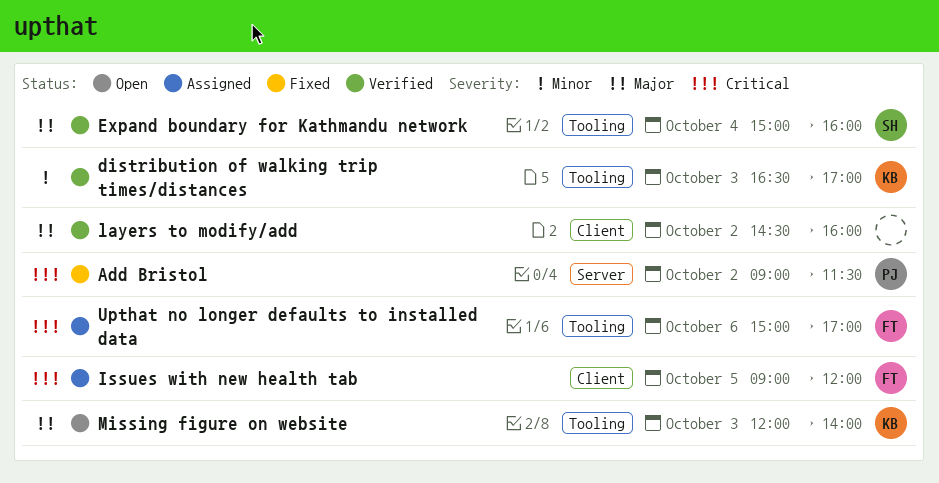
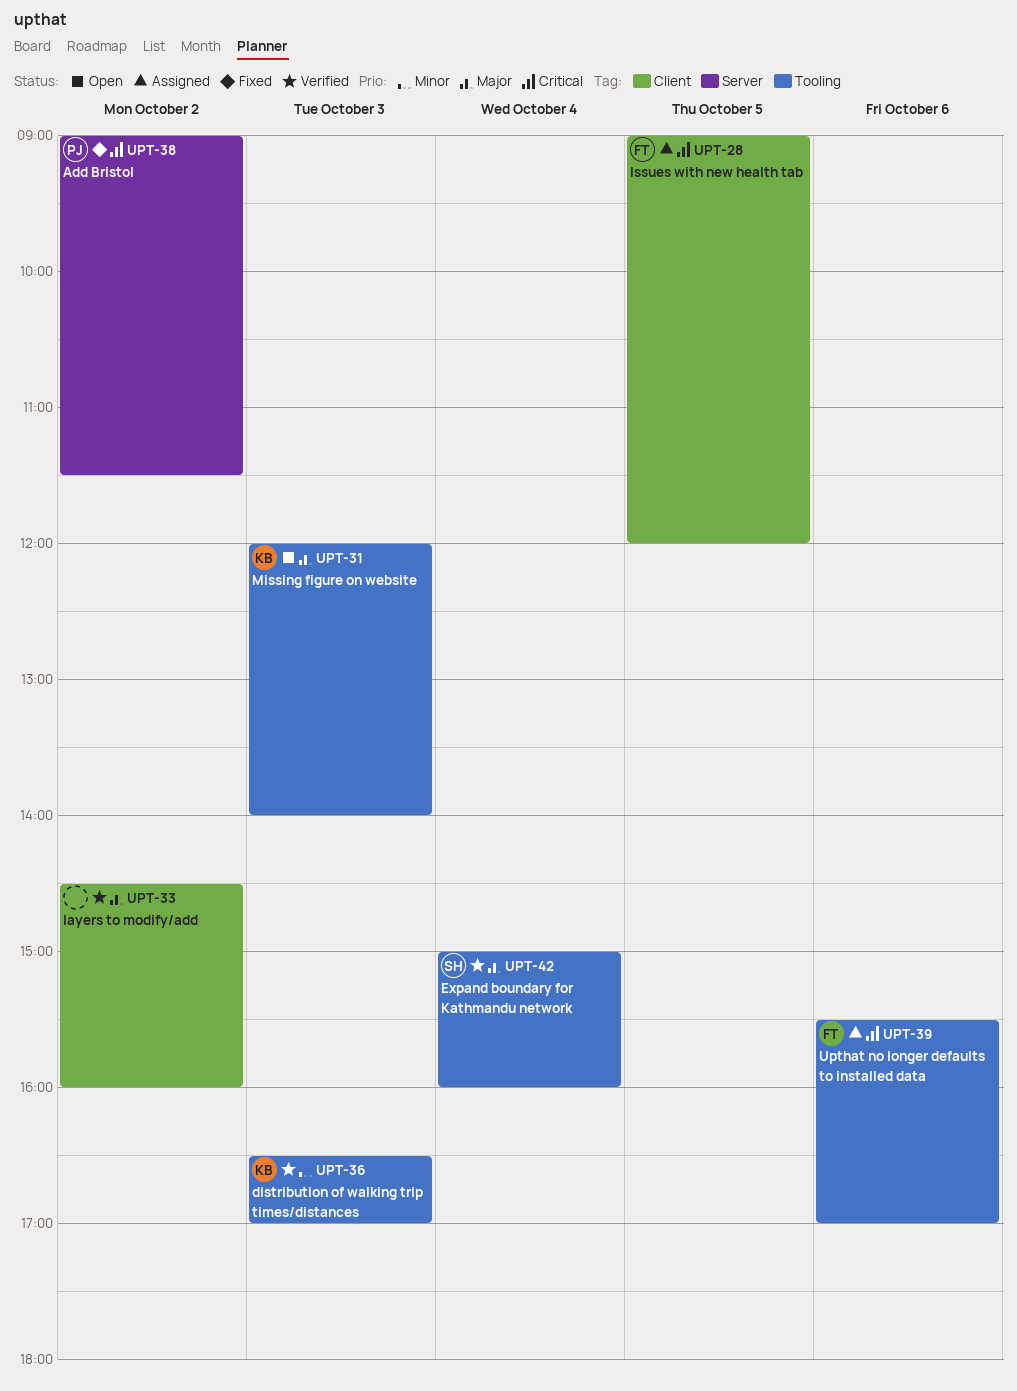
Upthat no longer defaults to installed data, begins: 15:00 -> 15:30

